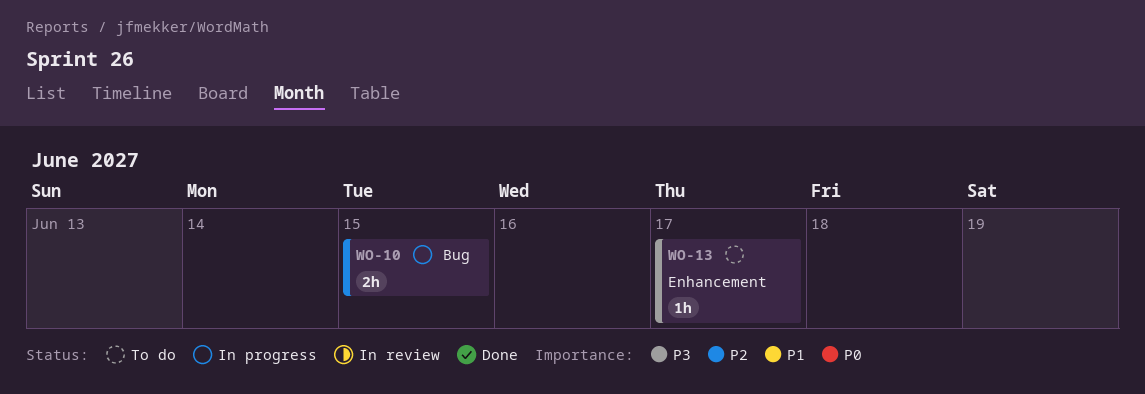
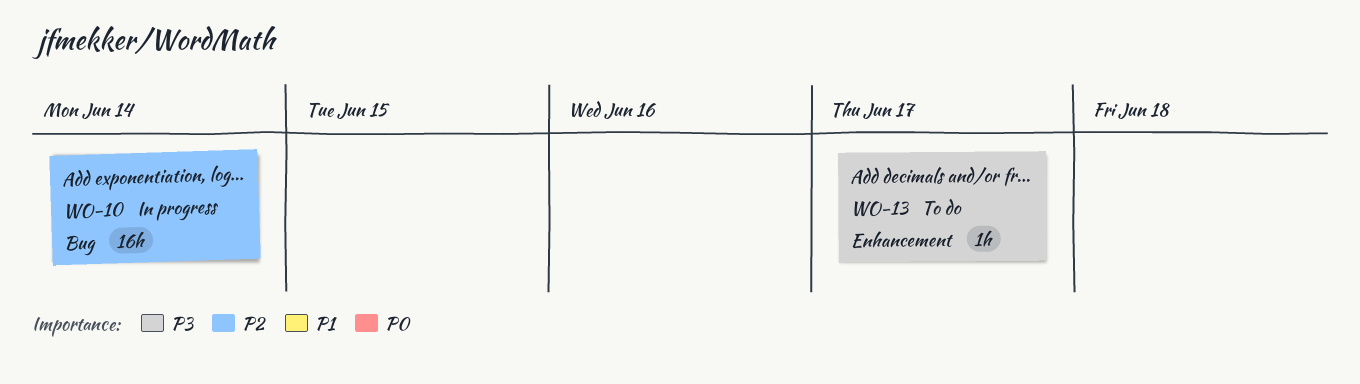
WO-10, estimate: 2h -> 16h
WO-10, due: Jun 15 -> Jun 14

